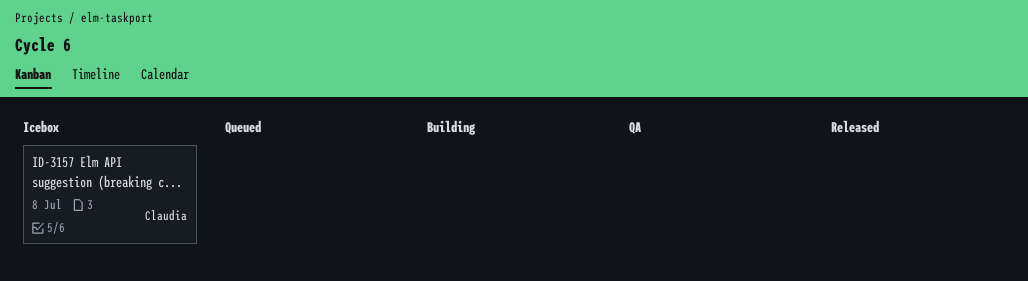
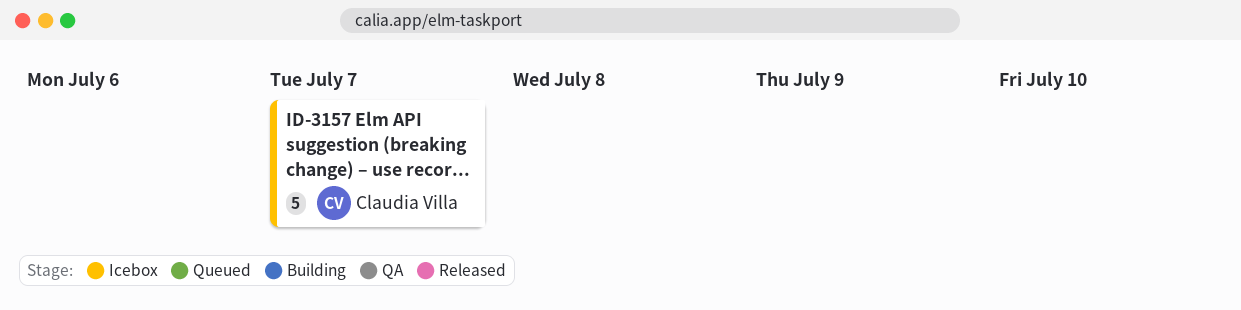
ID-3157, due: Jul 8 -> Jul 7

